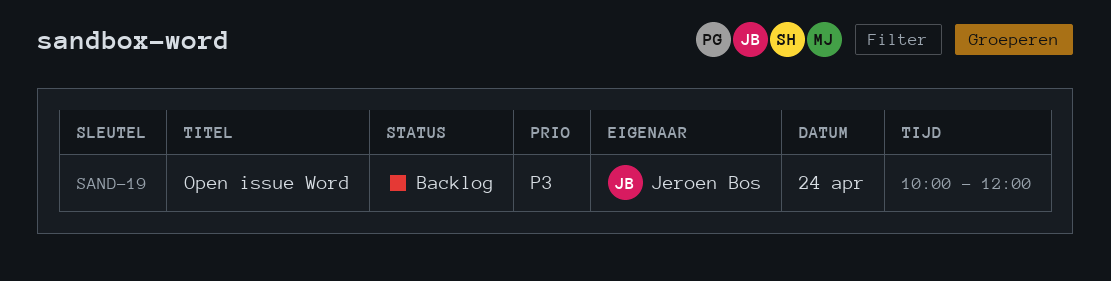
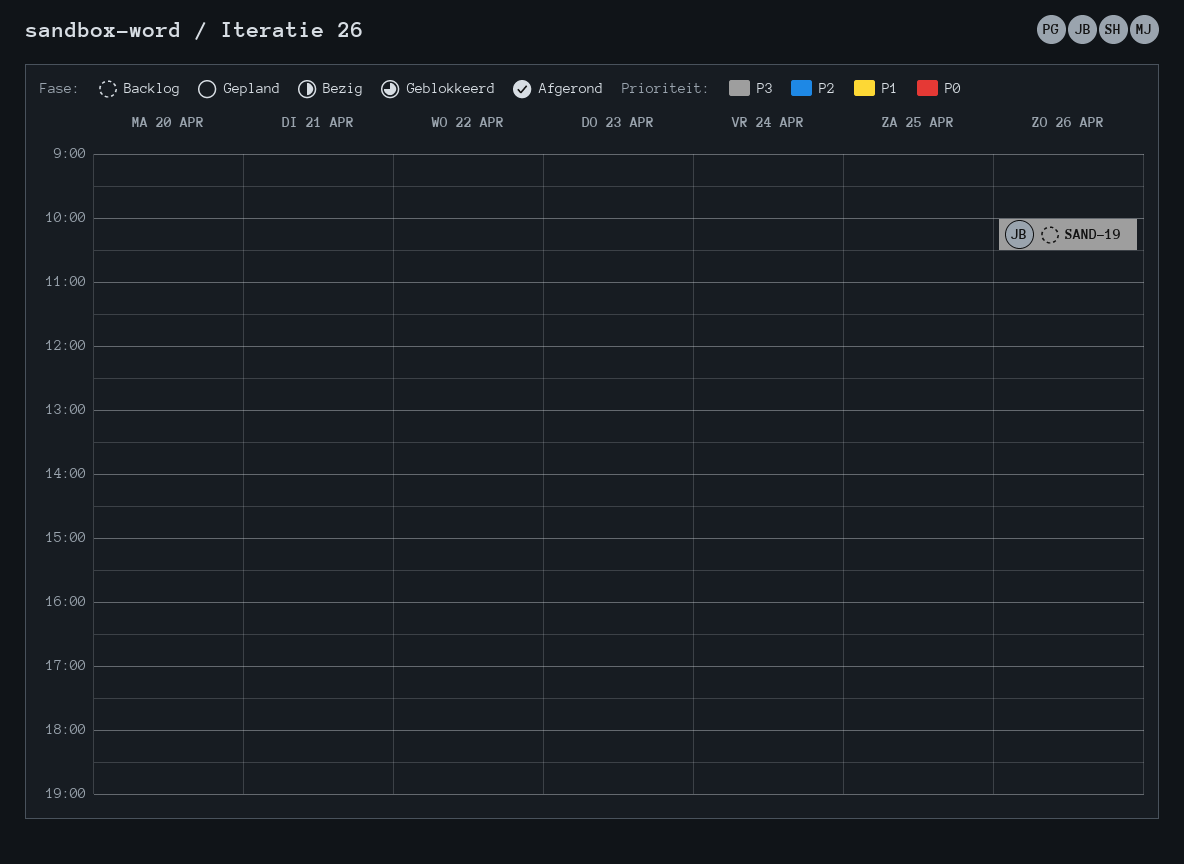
SAND-19, day: Apr 24 -> Apr 26
SAND-19, ends: 12:00 -> 10:30

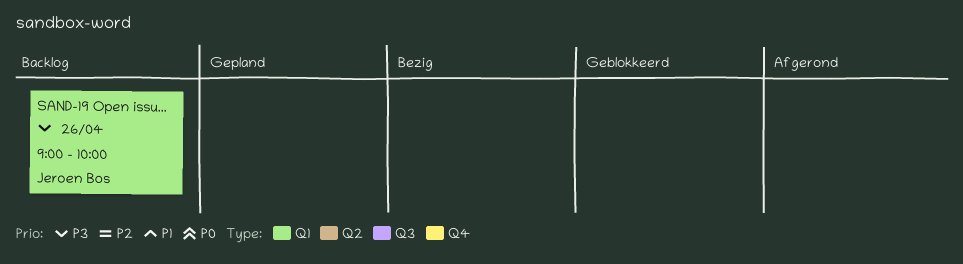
SAND-19, begins: 10:00 -> 09:00
SAND-19, ends: 10:30 -> 10:00

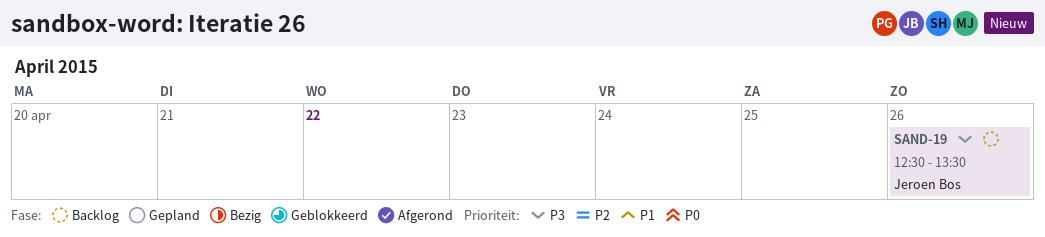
SAND-19, begins: 09:00 -> 12:30
SAND-19, ends: 10:00 -> 13:30

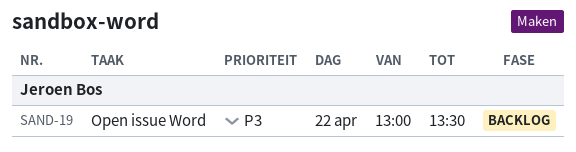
SAND-19, day: Apr 26 -> Apr 22
SAND-19, begins: 12:30 -> 13:00

